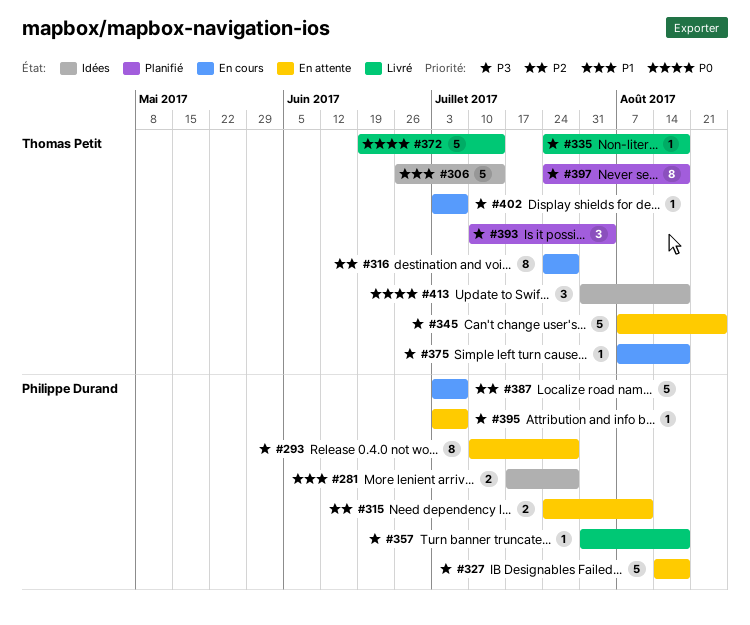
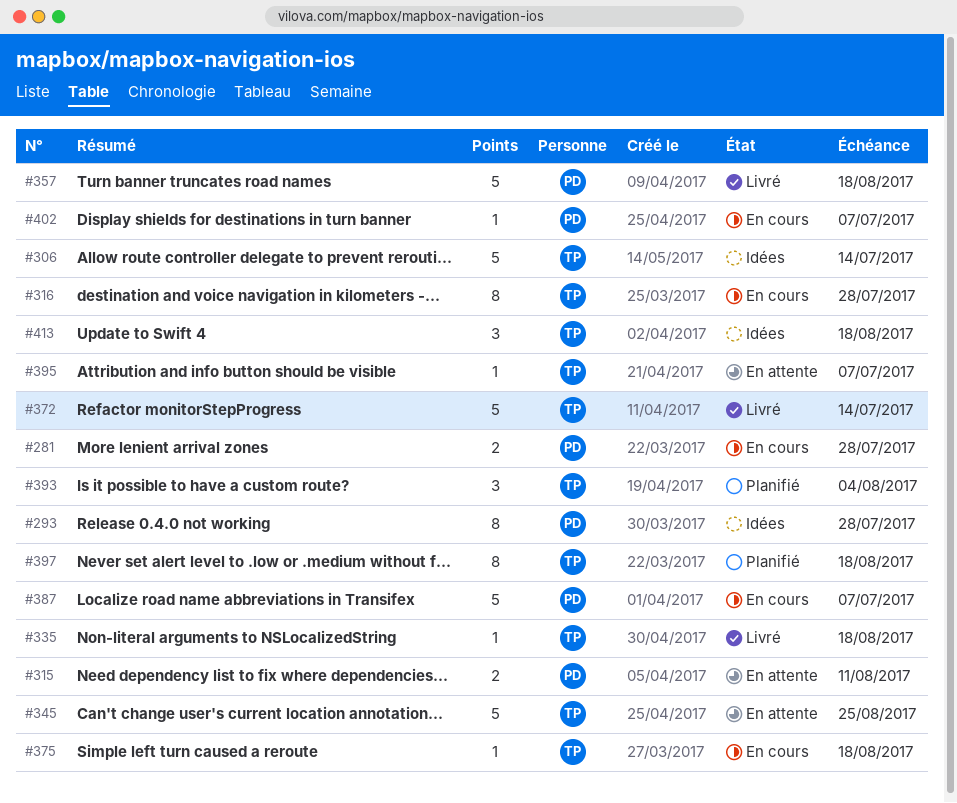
#281, status: Idées -> En cours
#293, status: En attente -> Idées
#327: present -> none
#357, estimate: 1 -> 5
#395, owner: Philippe Durand -> Thomas Petit
#402, owner: Thomas Petit -> Philippe Durand

